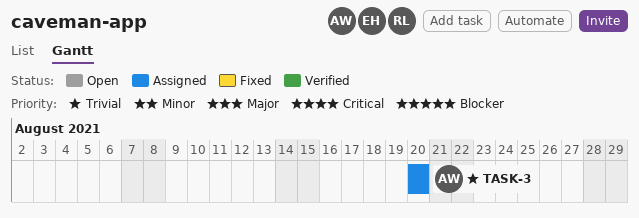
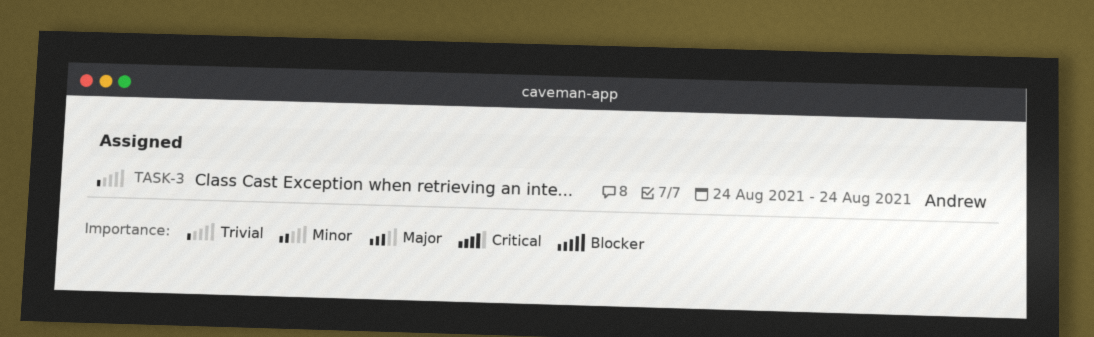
TASK-3, start: Aug 20 -> Aug 24
TASK-3, due: Aug 20 -> Aug 24

